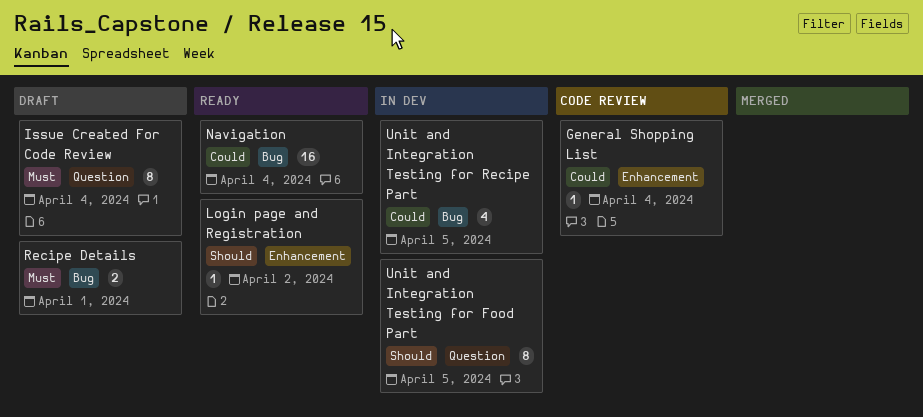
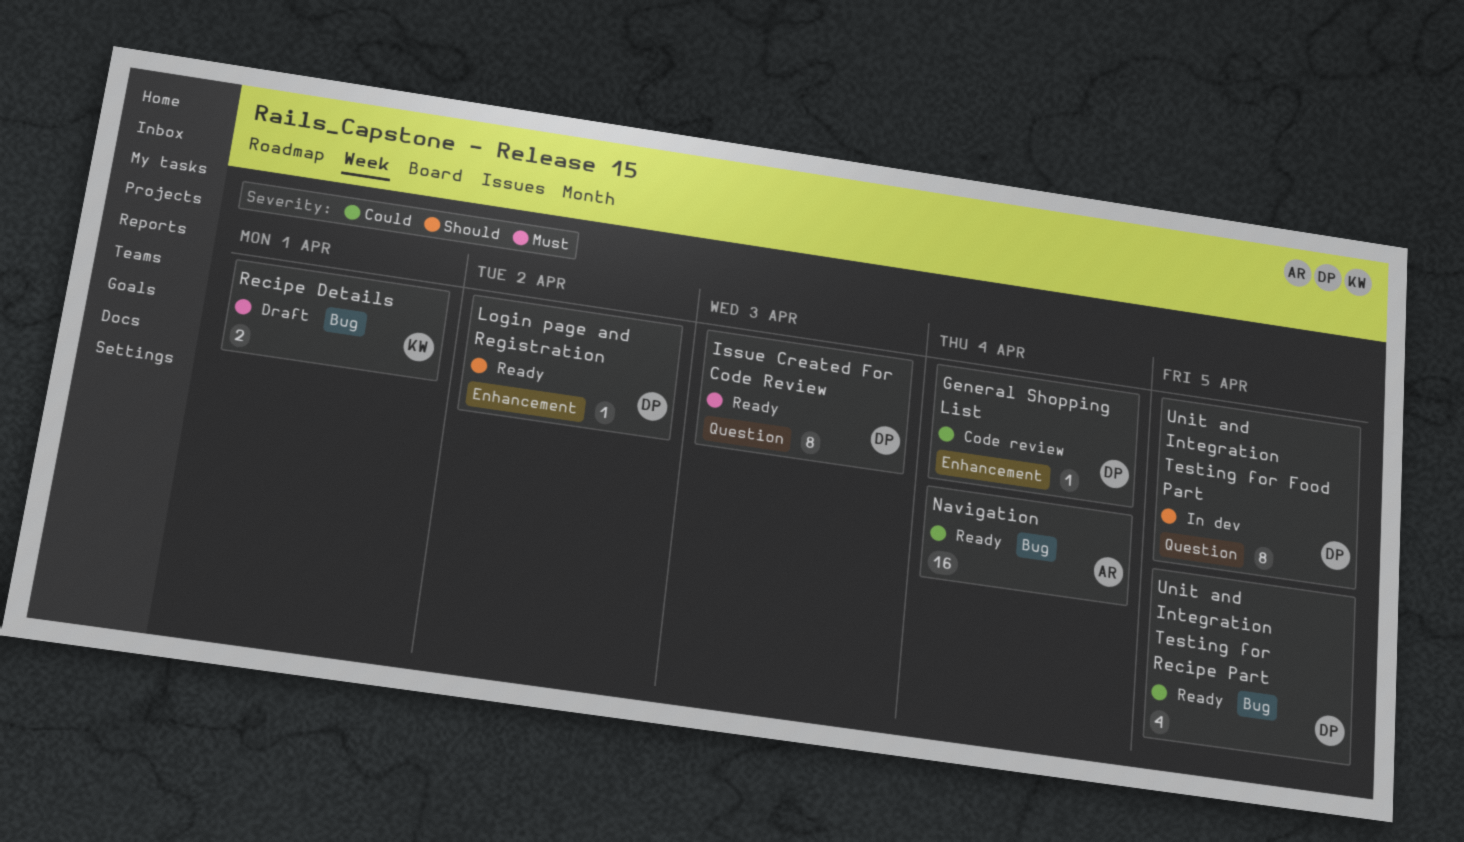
Issue Created For Code Review, status: Draft -> Ready
Issue Created For Code Review, due: Apr 4 -> Apr 3
Unit and Integration Testing for Recipe Part, status: In dev -> Ready

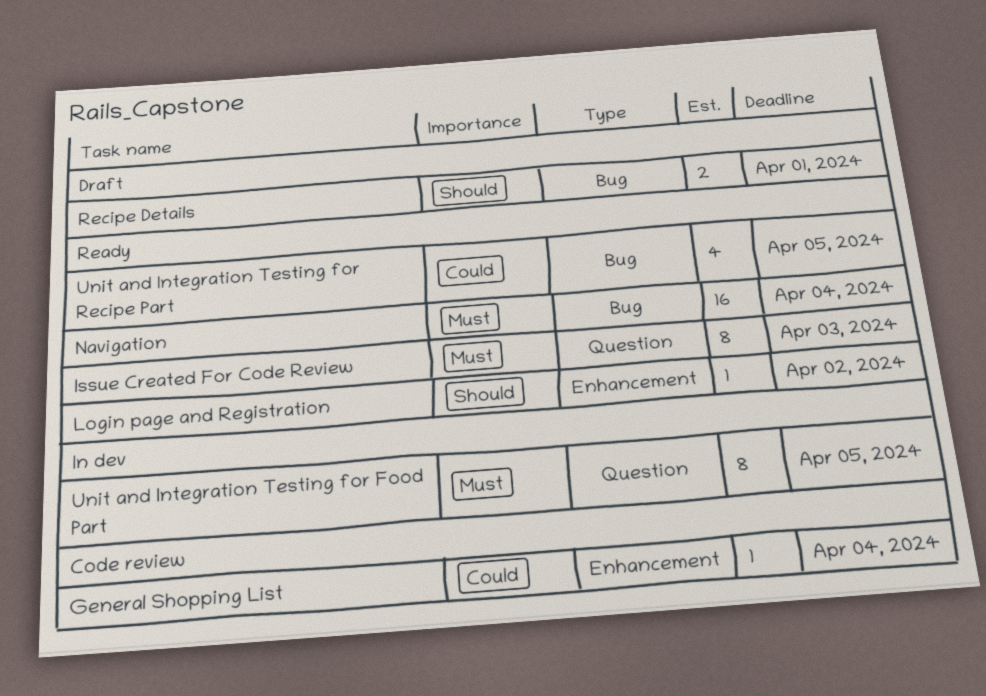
Navigation, priority: Could -> Must
Recipe Details, priority: Must -> Should
Unit and Integration Testing for Food Part, priority: Should -> Must

